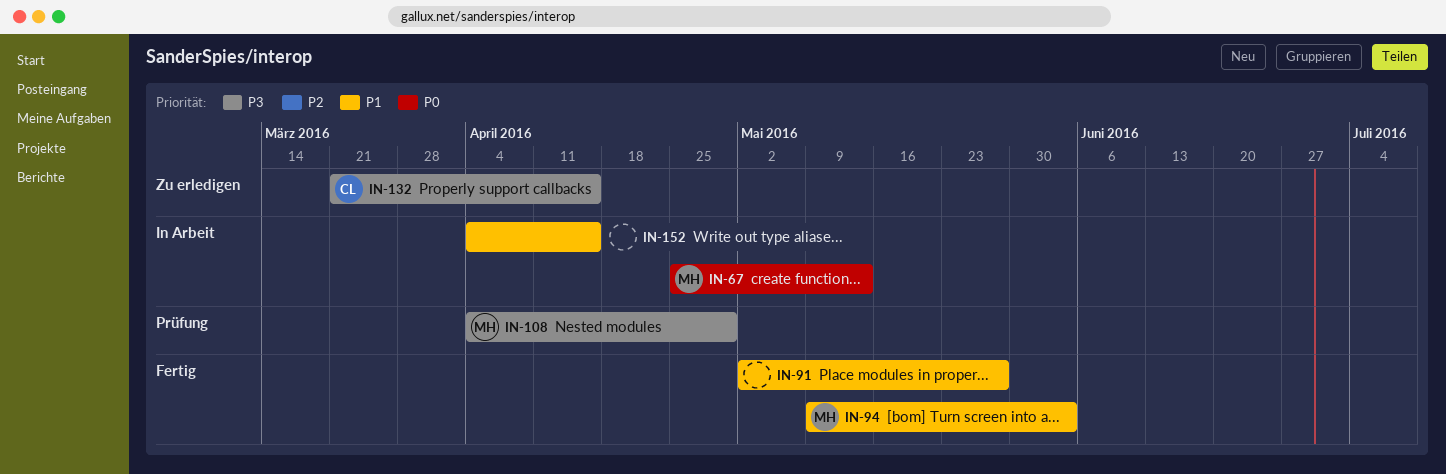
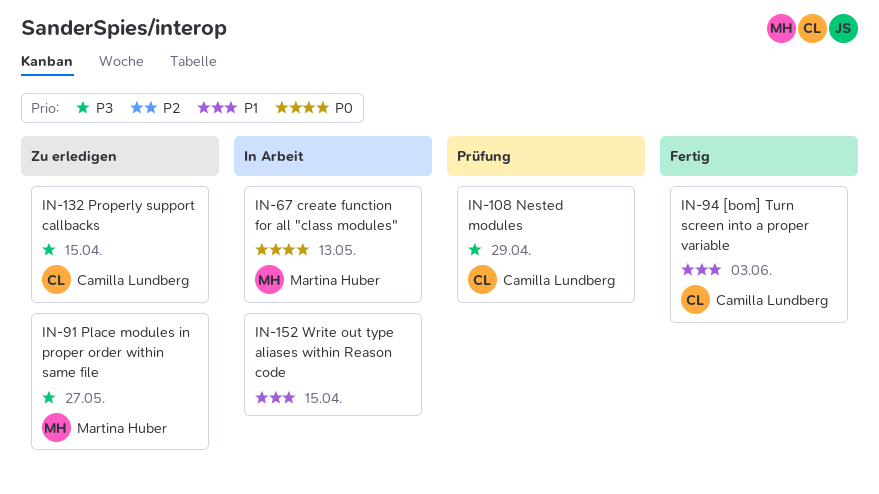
IN-91, status: Fertig -> Zu erledigen
IN-91, owner: none -> Martina Huber
IN-91, priority: P1 -> P3
IN-94, owner: Martina Huber -> Camilla Lundberg
IN-108, owner: Martina Huber -> Camilla Lundberg

